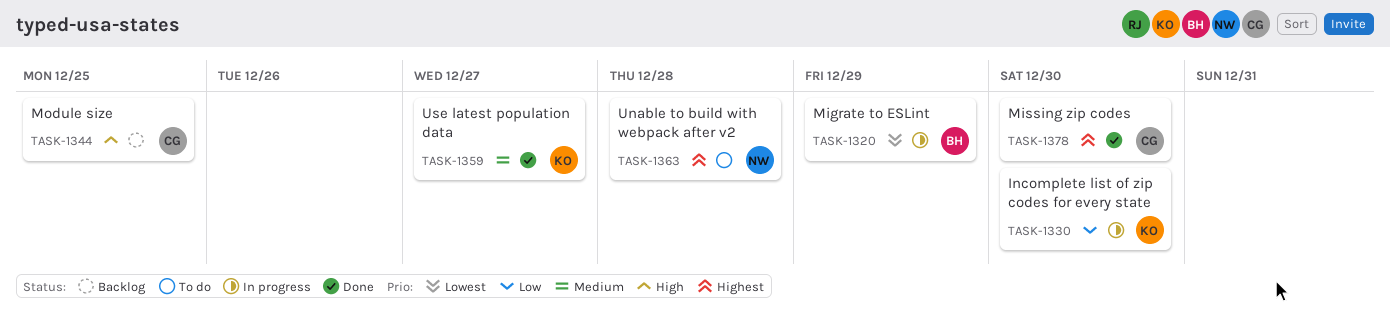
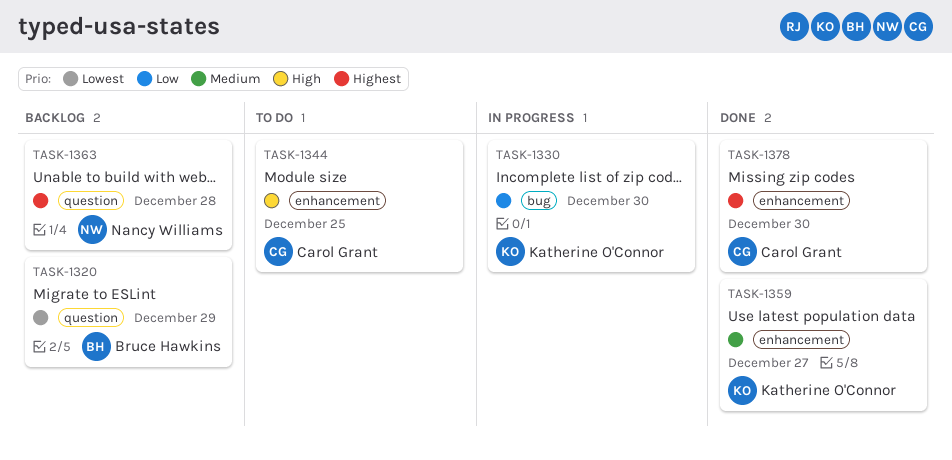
TASK-1320, status: In progress -> Backlog
TASK-1344, status: Backlog -> To do
TASK-1363, status: To do -> Backlog

